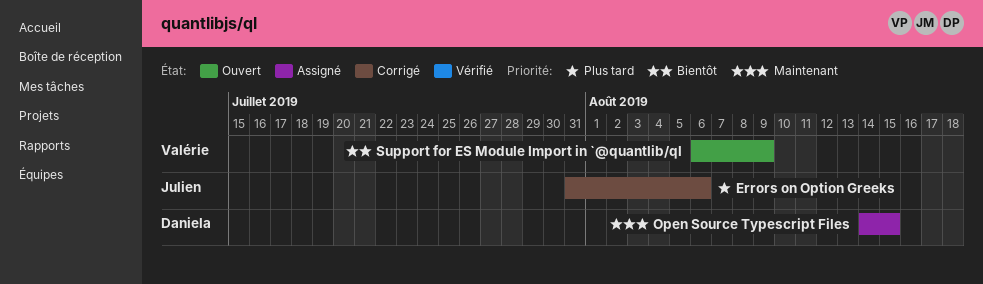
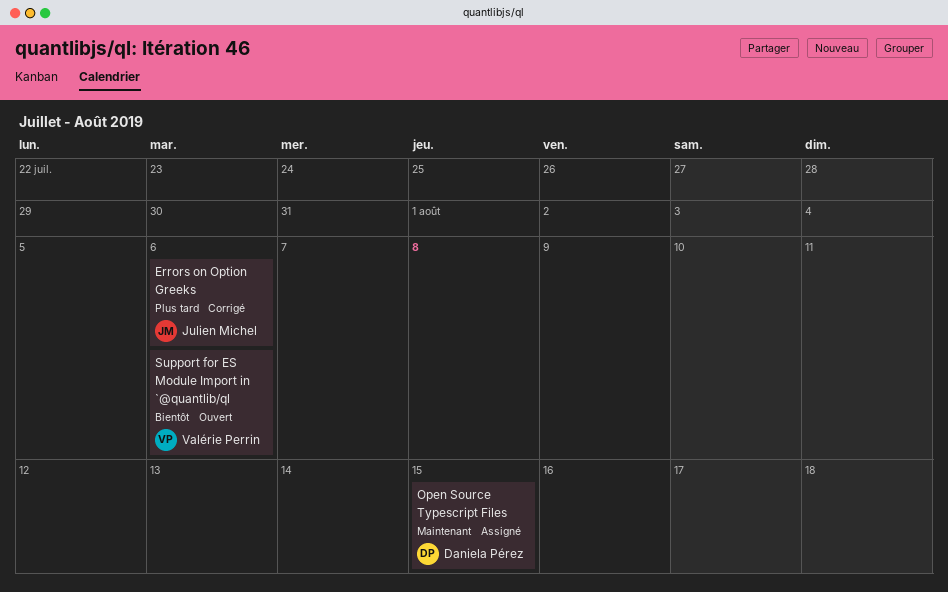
Support for ES Module Import in `@quantlib/ql, due: Aug 9 -> Aug 6

